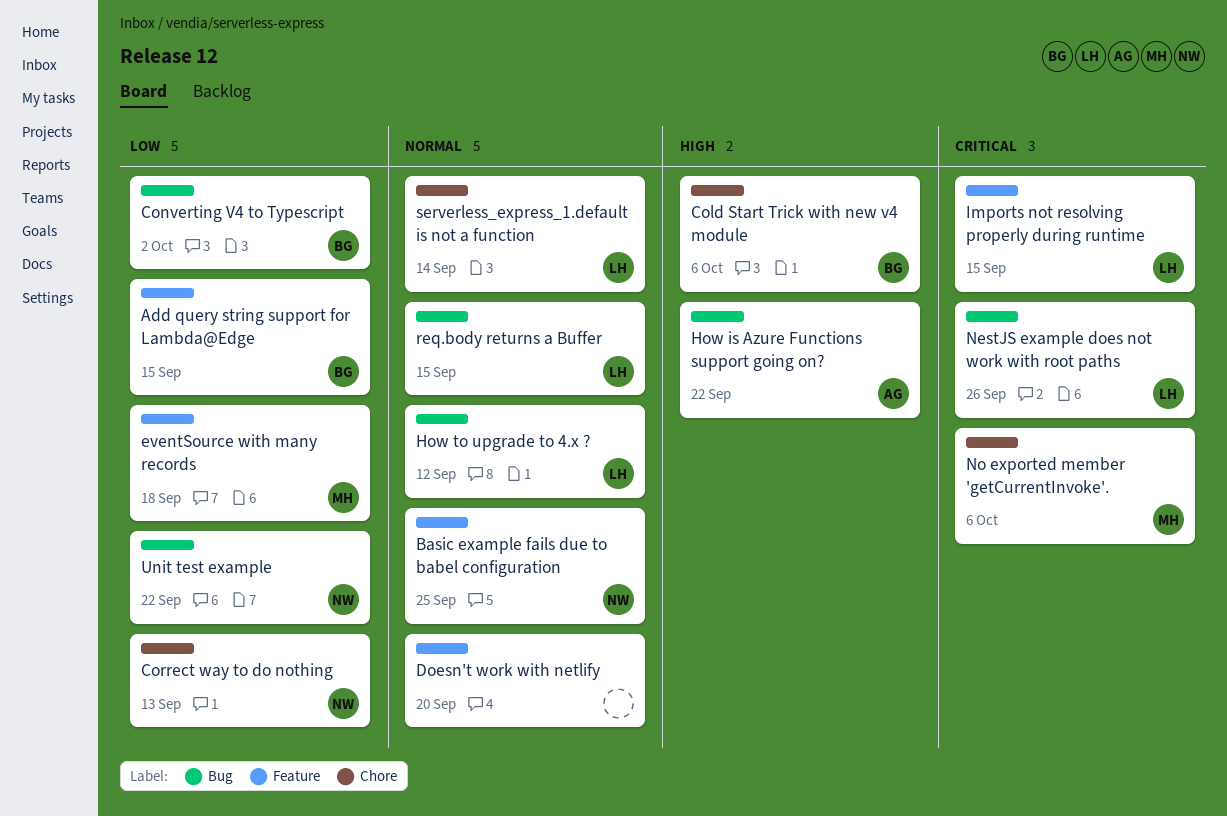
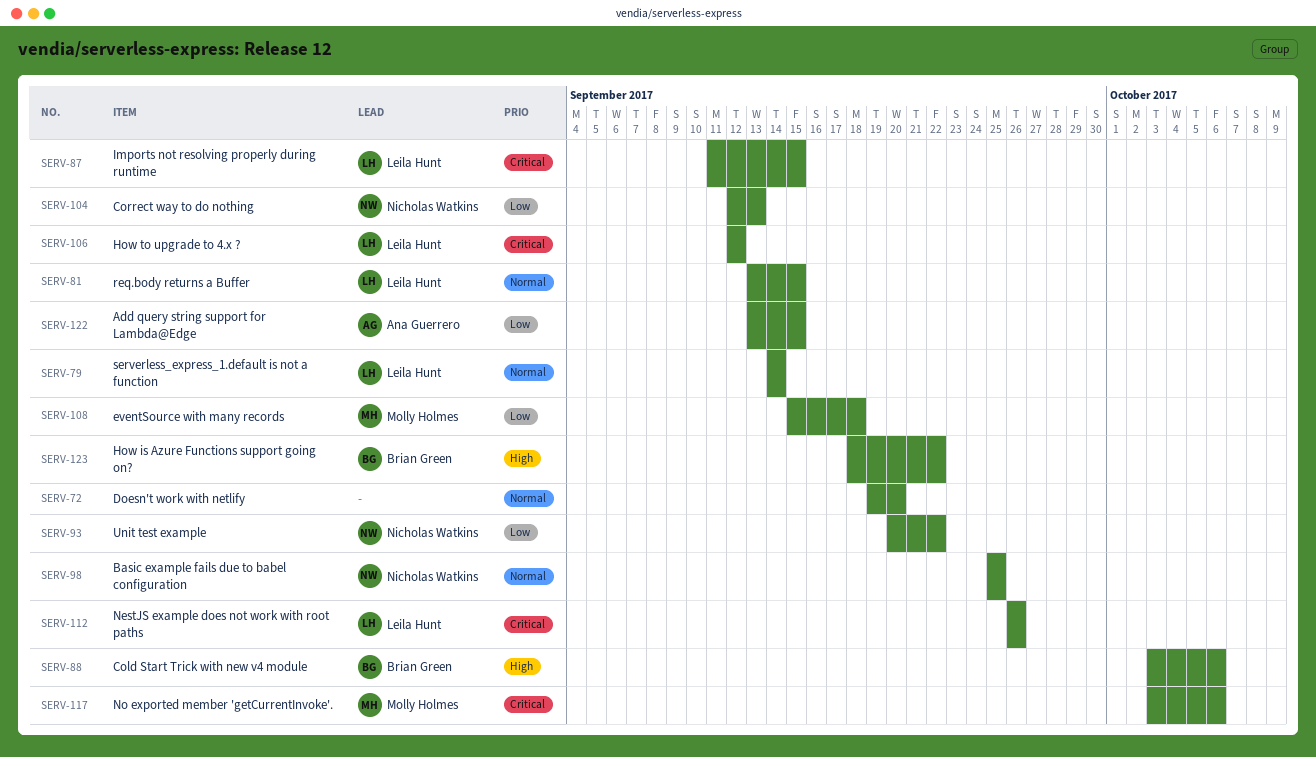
Add query string support for Lambda@Edge, owner: Brian Green -> Ana Guerrero
Converting V4 to Typescript: present -> none
How is Azure Functions support going on?, owner: Ana Guerrero -> Brian Green
How to upgrade to 4.x ?, priority: Normal -> Critical

